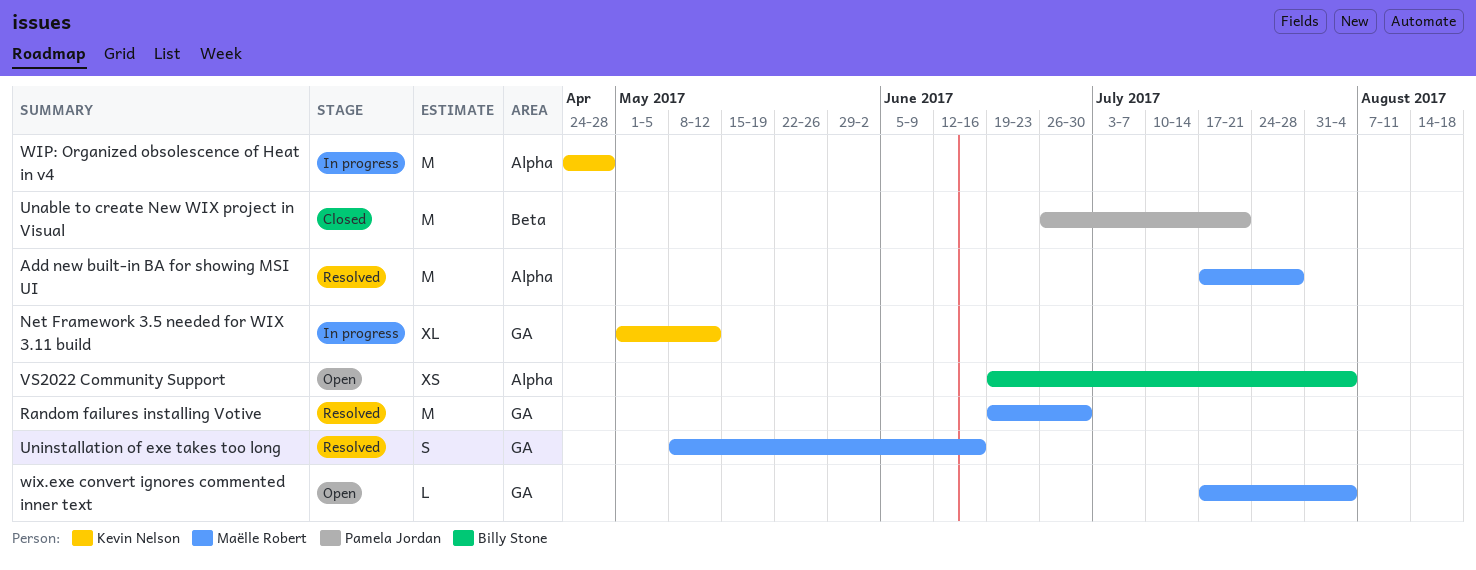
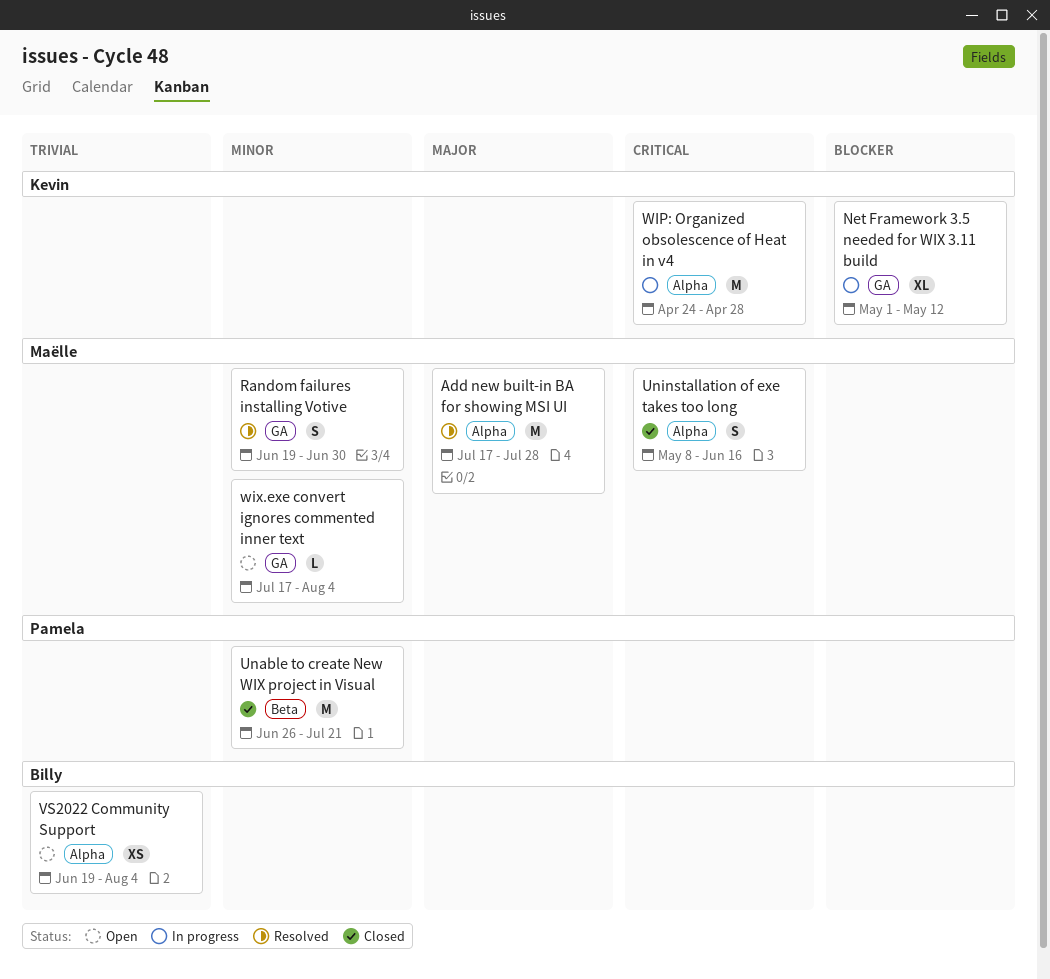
Random failures installing Votive, estimate: M -> S
Uninstallation of exe takes too long, status: Resolved -> Closed
Uninstallation of exe takes too long, label: GA -> Alpha

